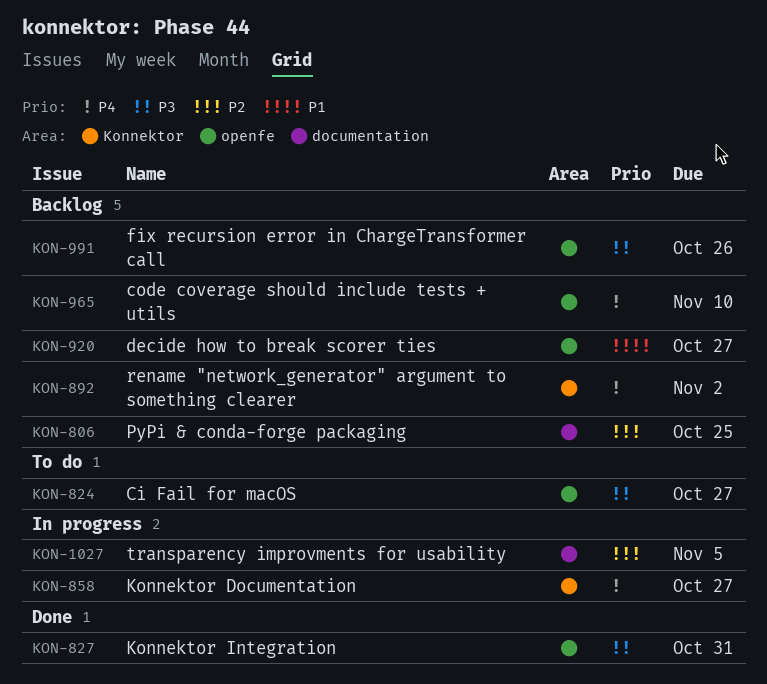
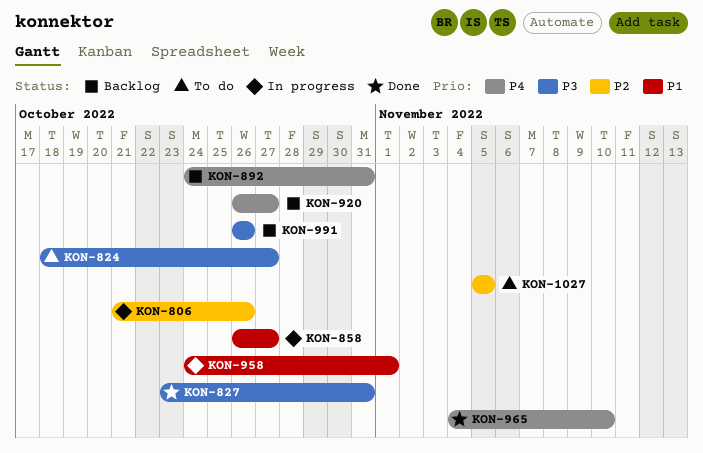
KON-806, status: Backlog -> In progress
KON-806, due: Oct 25 -> Oct 26
KON-858, priority: P4 -> P1
KON-892, due: Nov 2 -> Oct 31
KON-920, priority: P1 -> P4
KON-958: none -> present
KON-965, status: Backlog -> Done
KON-1027, status: In progress -> To do

